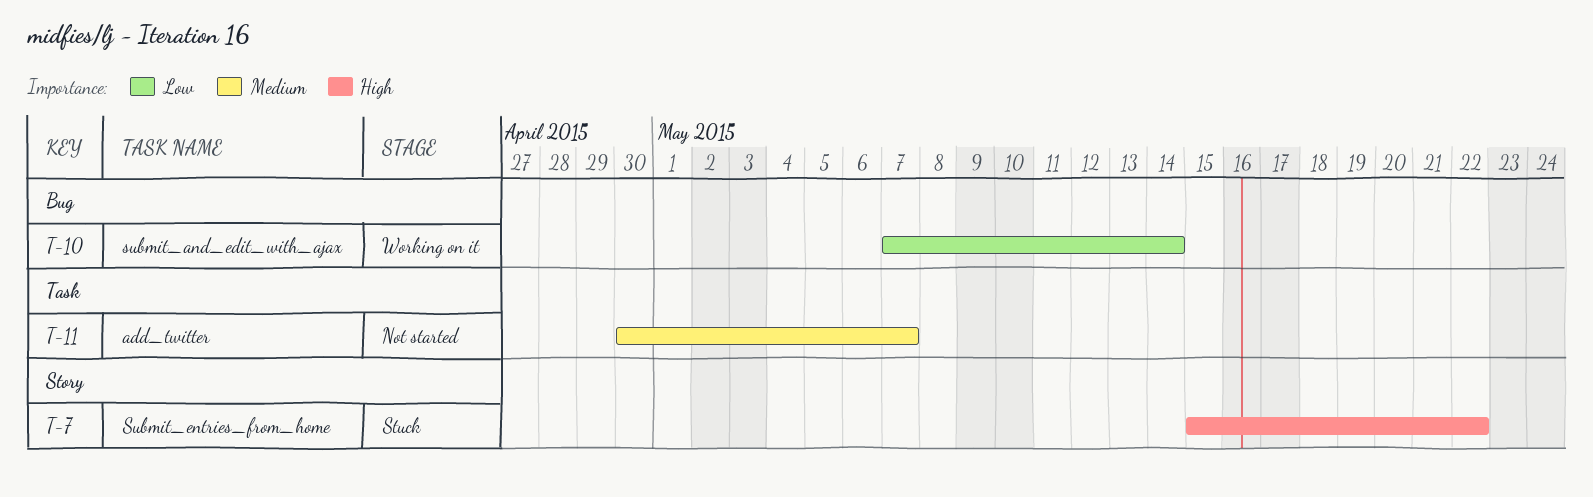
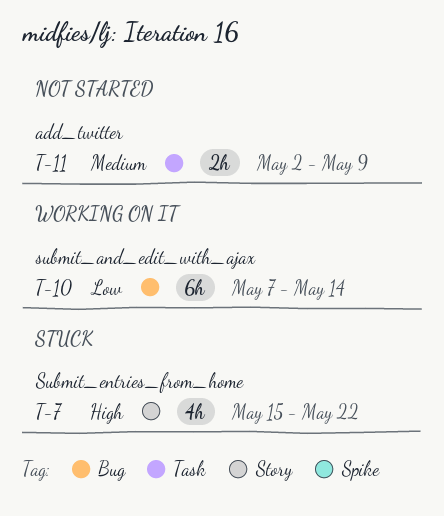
T-11, start: Apr 30 -> May 2
T-11, due: May 7 -> May 9

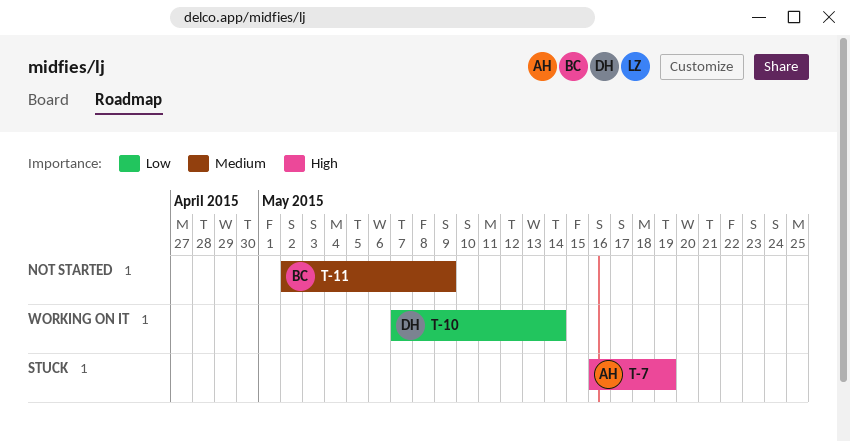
T-7, start: May 15 -> May 16
T-7, due: May 22 -> May 19

